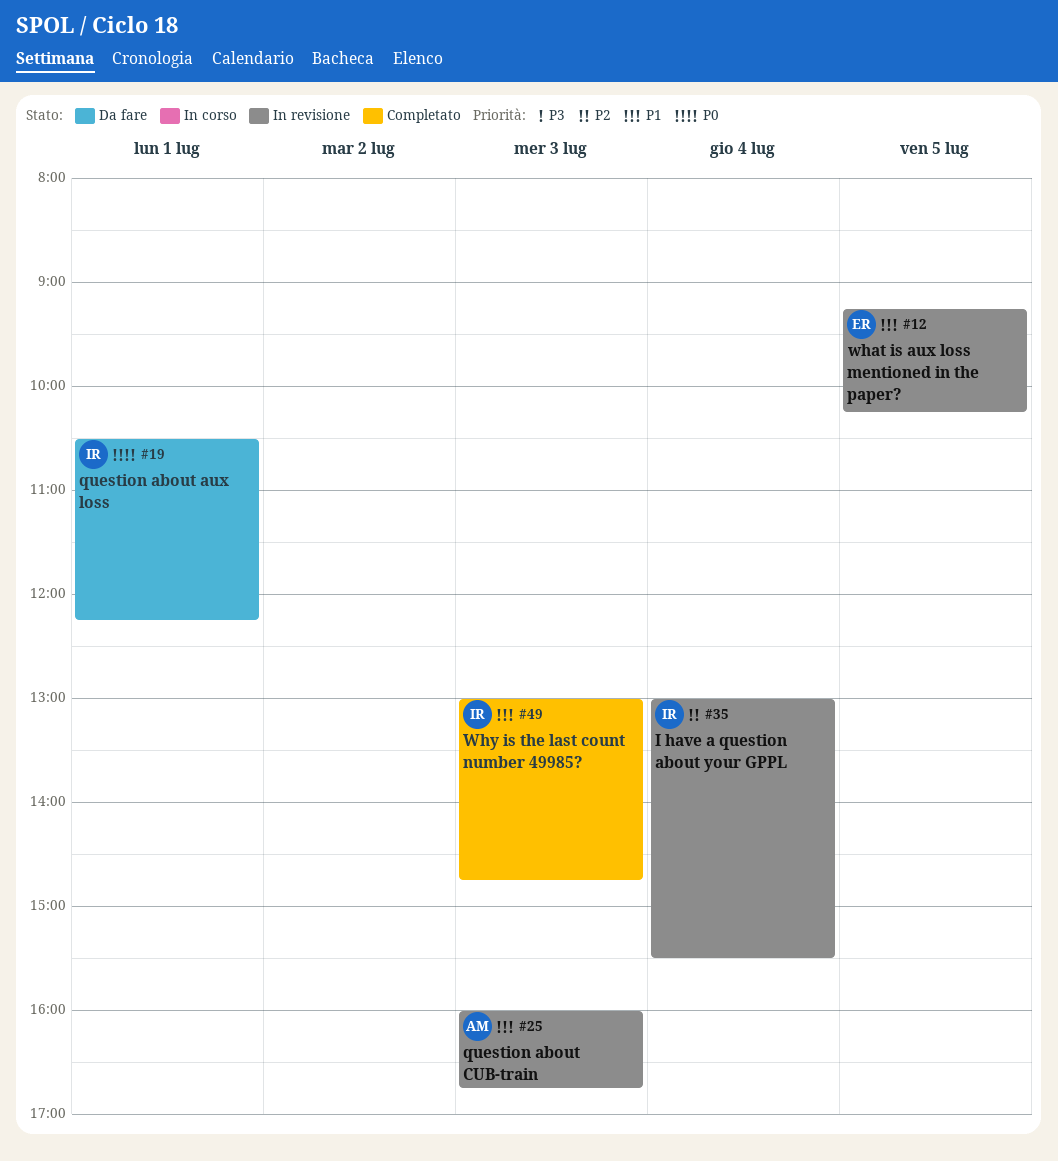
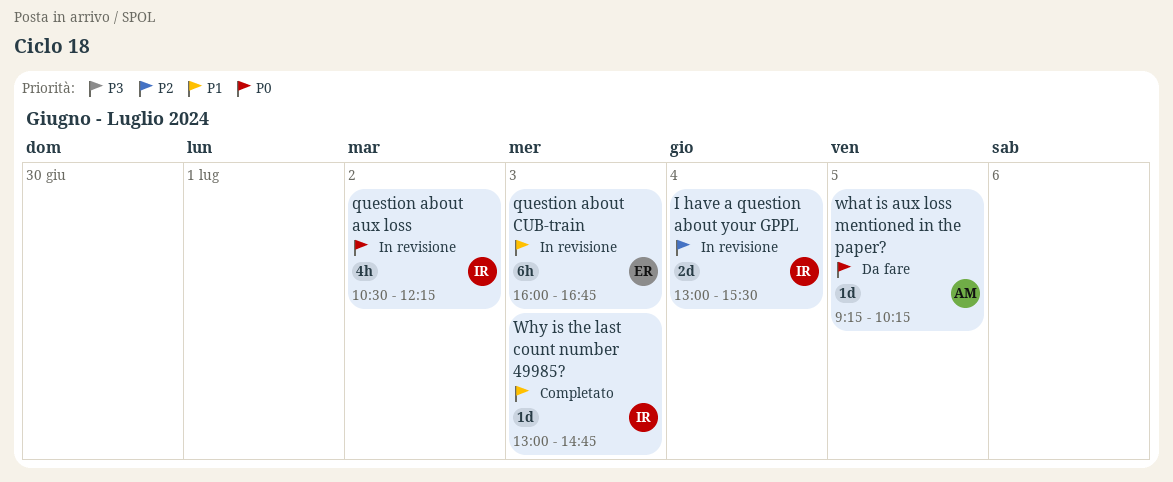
question about aux loss, status: Da fare -> In revisione
question about aux loss, day: Jul 1 -> Jul 2
question about CUB-train, owner: AM -> ER
what is aux loss mentioned in the paper?, status: In revisione -> Da fare
what is aux loss mentioned in the paper?, owner: ER -> AM
what is aux loss mentioned in the paper?, priority: P1 -> P0

